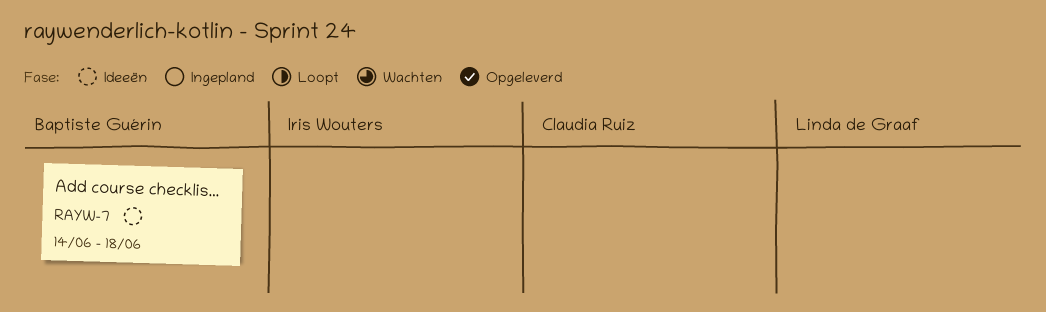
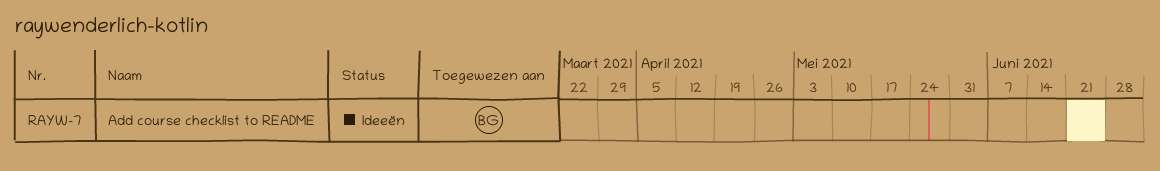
RAYW-7, start: Jun 14 -> Jun 21
RAYW-7, due: Jun 18 -> Jun 25

